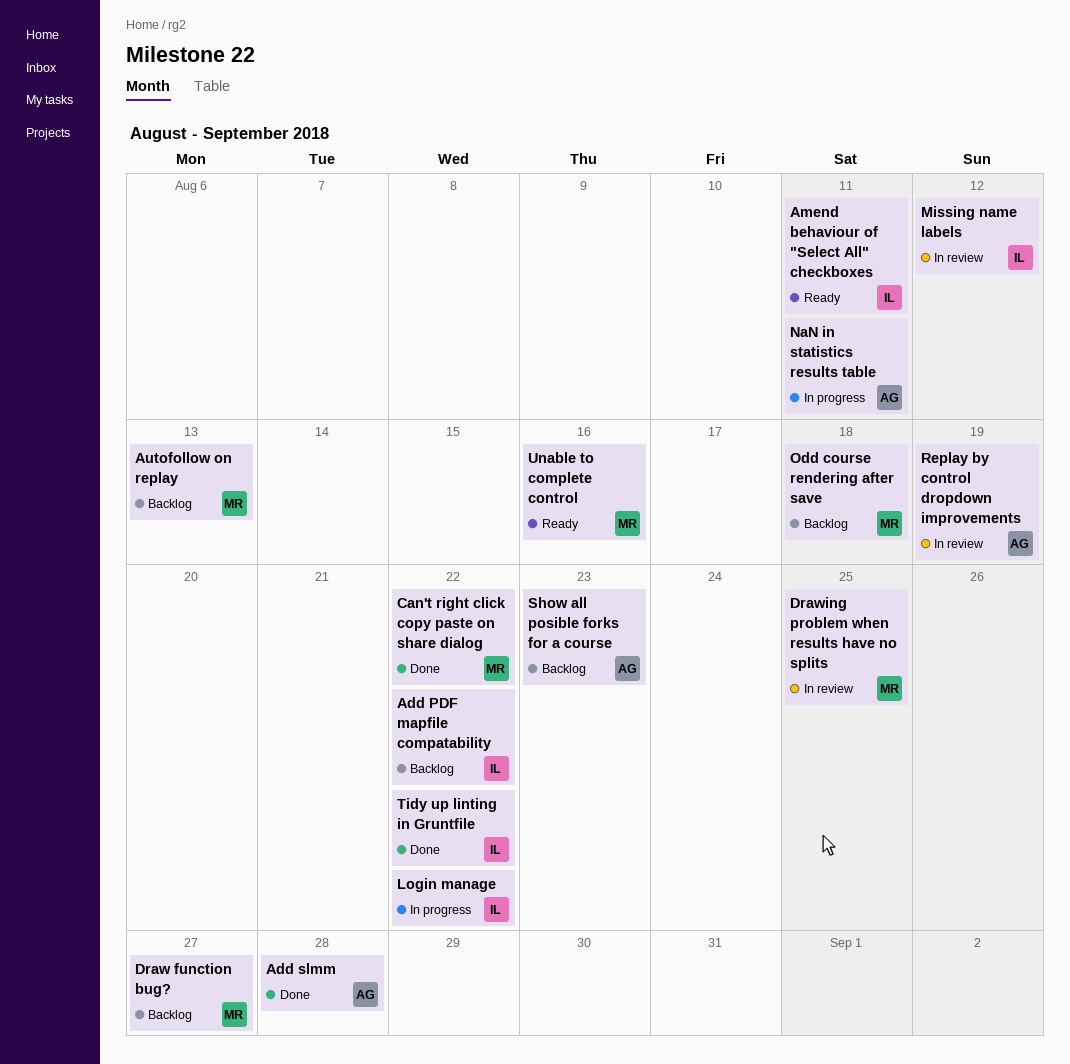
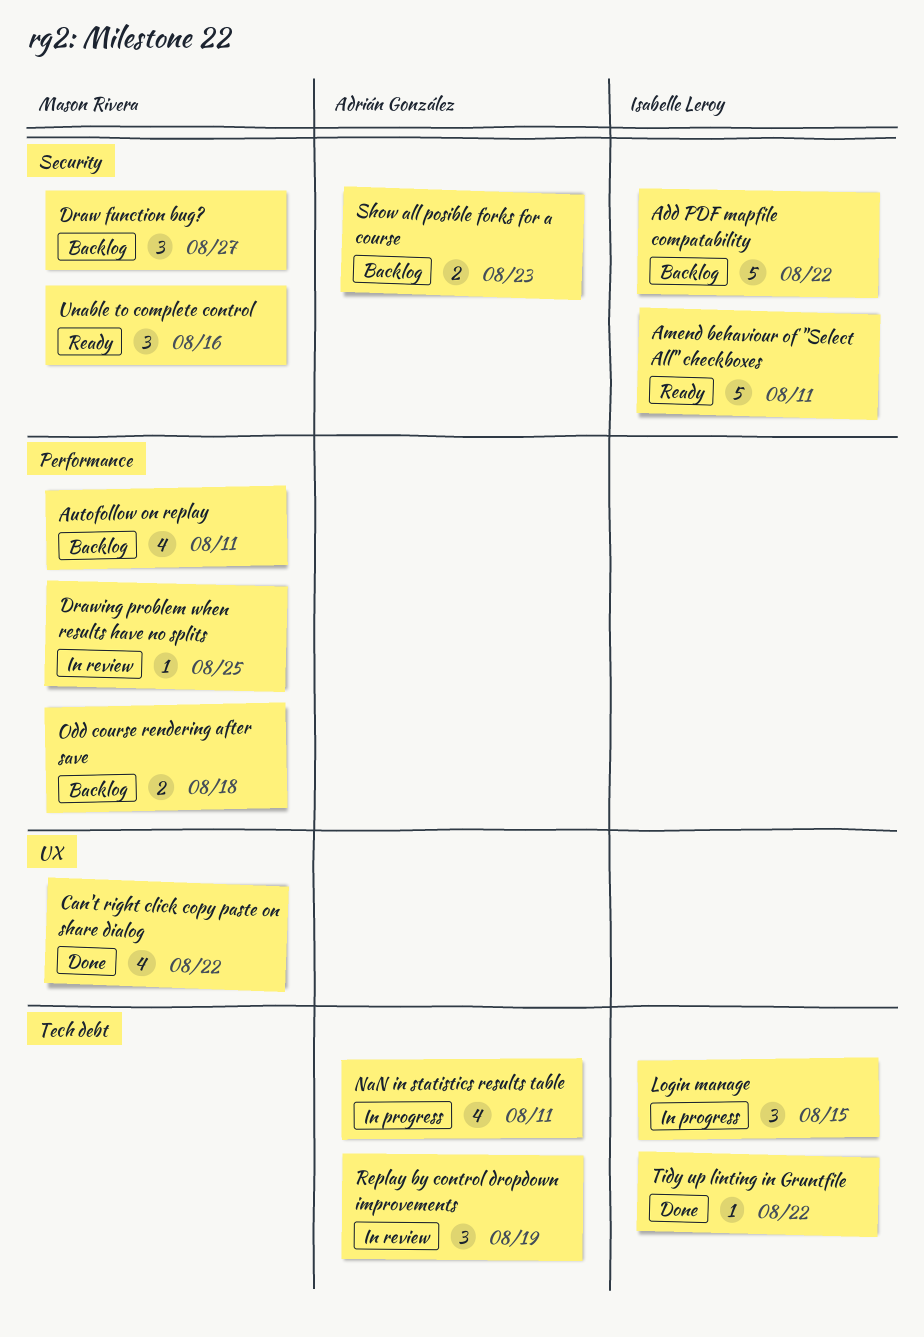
Add slmm: present -> none
Autofollow on replay, due: Aug 13 -> Aug 11
Login manage, due: Aug 22 -> Aug 15
Missing name labels: present -> none

